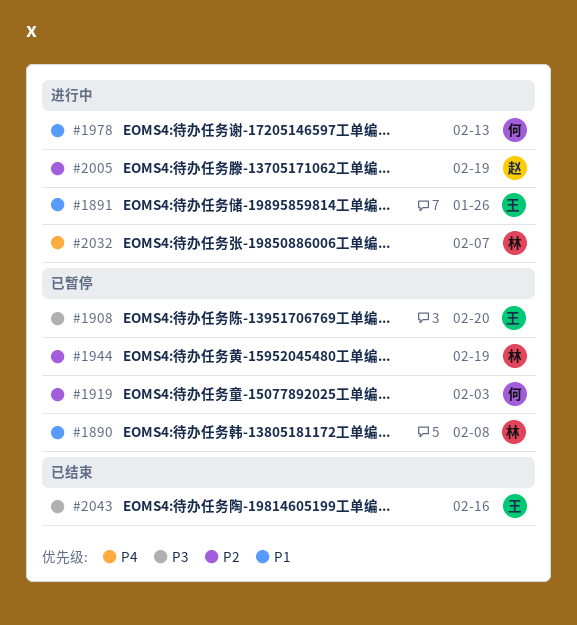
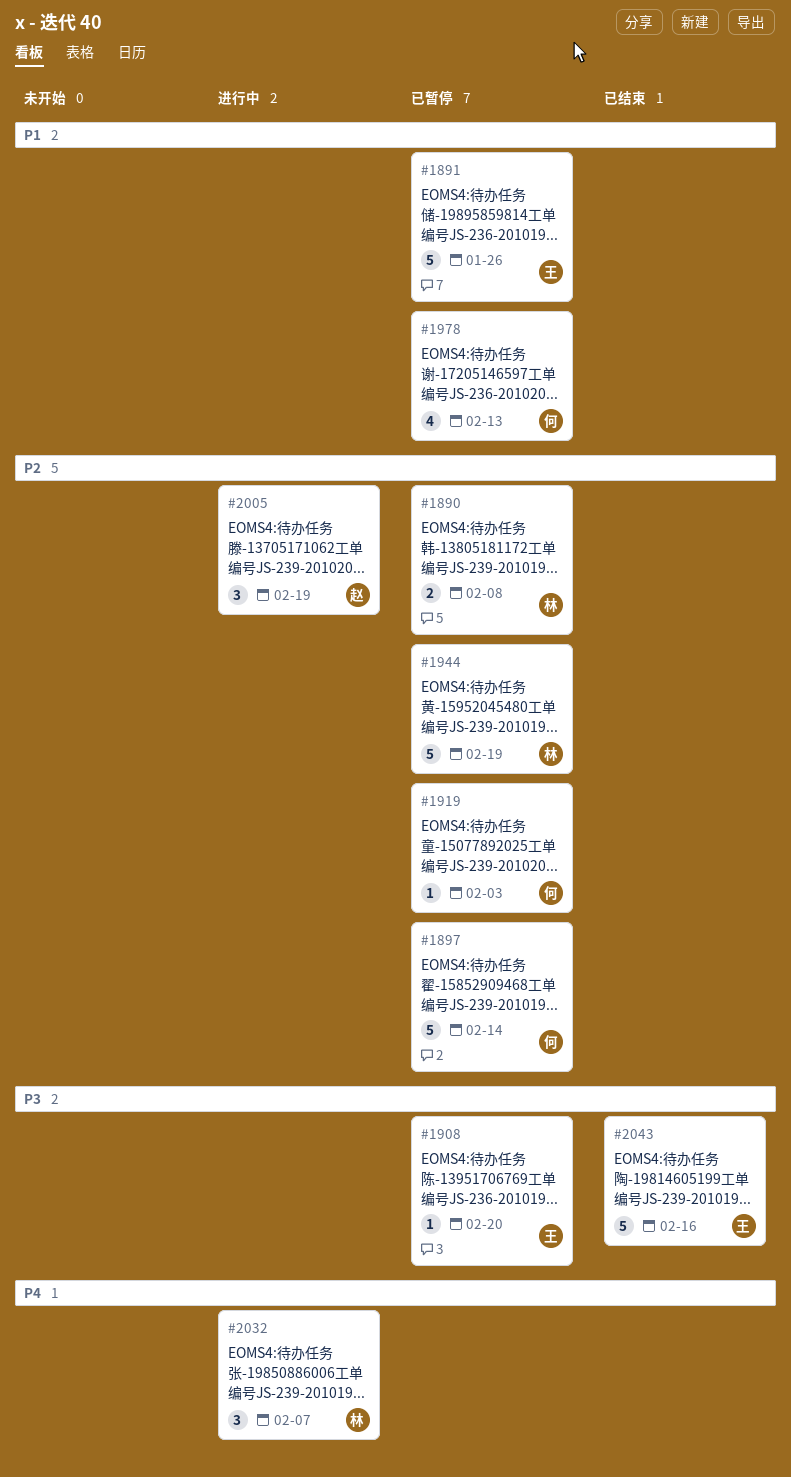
#1890, priority: P1 -> P2
#1891, status: 进行中 -> 已暂停
#1897: none -> present
#1978, status: 进行中 -> 已暂停

